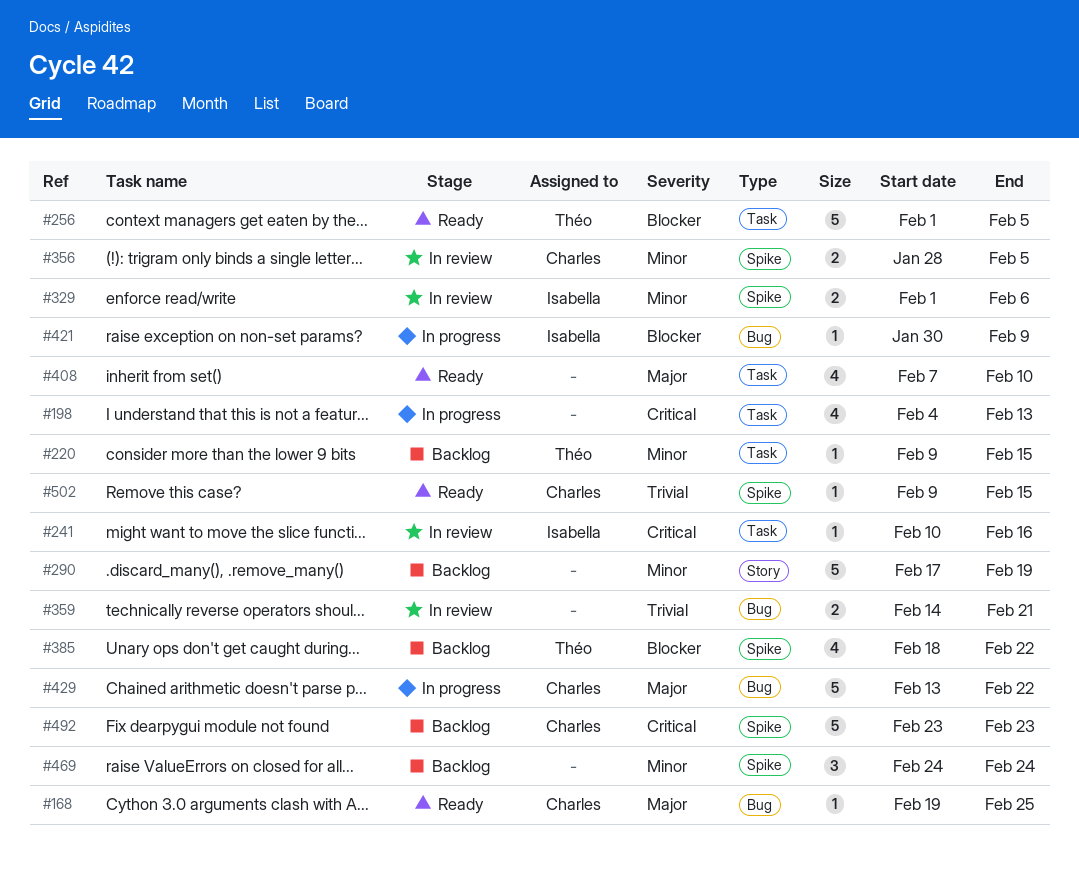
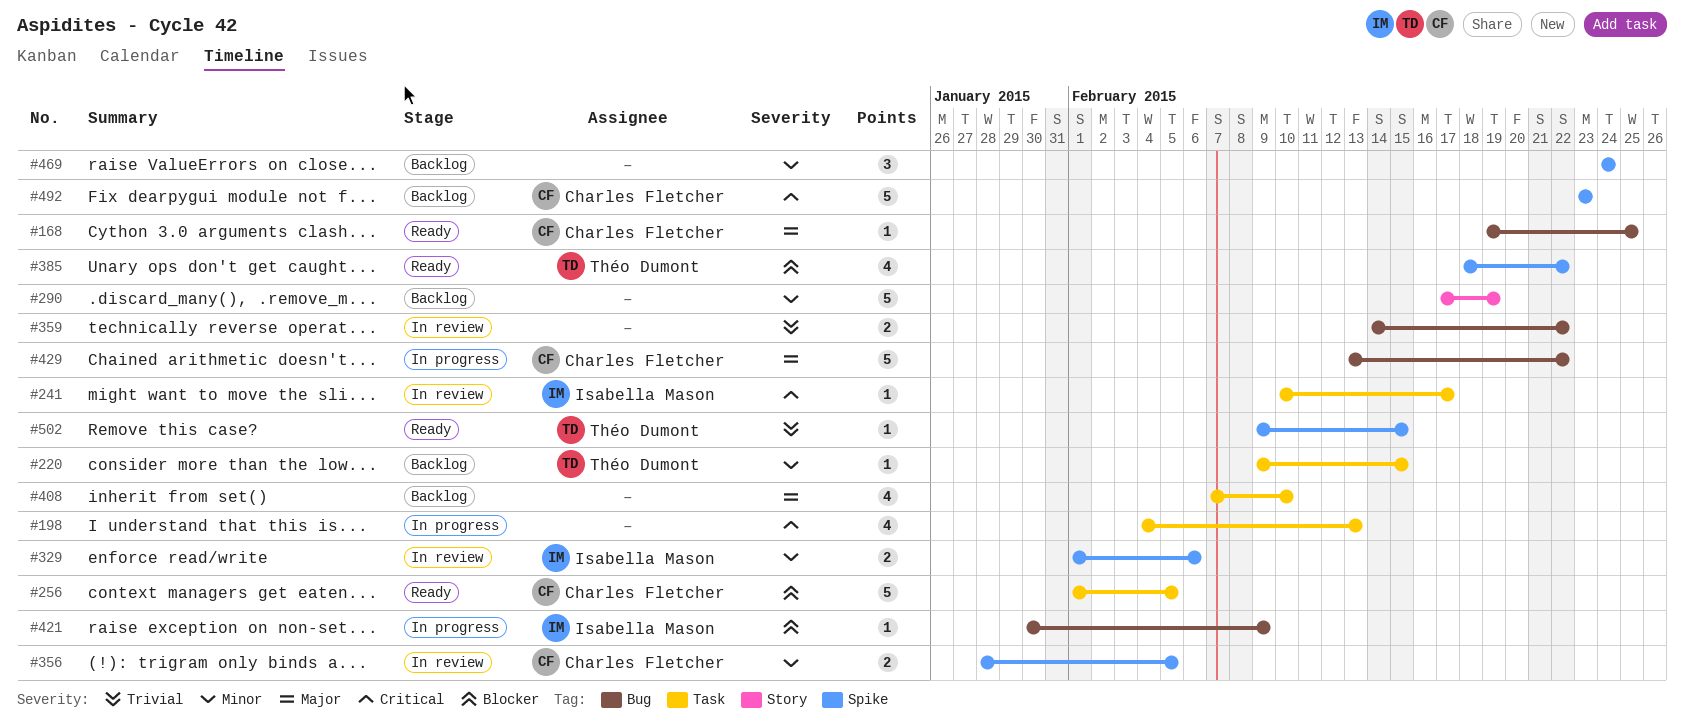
#241, due: Feb 16 -> Feb 17
#256, owner: Théo Dumont -> Charles Fletcher
#359, due: Feb 21 -> Feb 22
#385, status: Backlog -> Ready
#408, status: Ready -> Backlog
#502, owner: Charles Fletcher -> Théo Dumont

